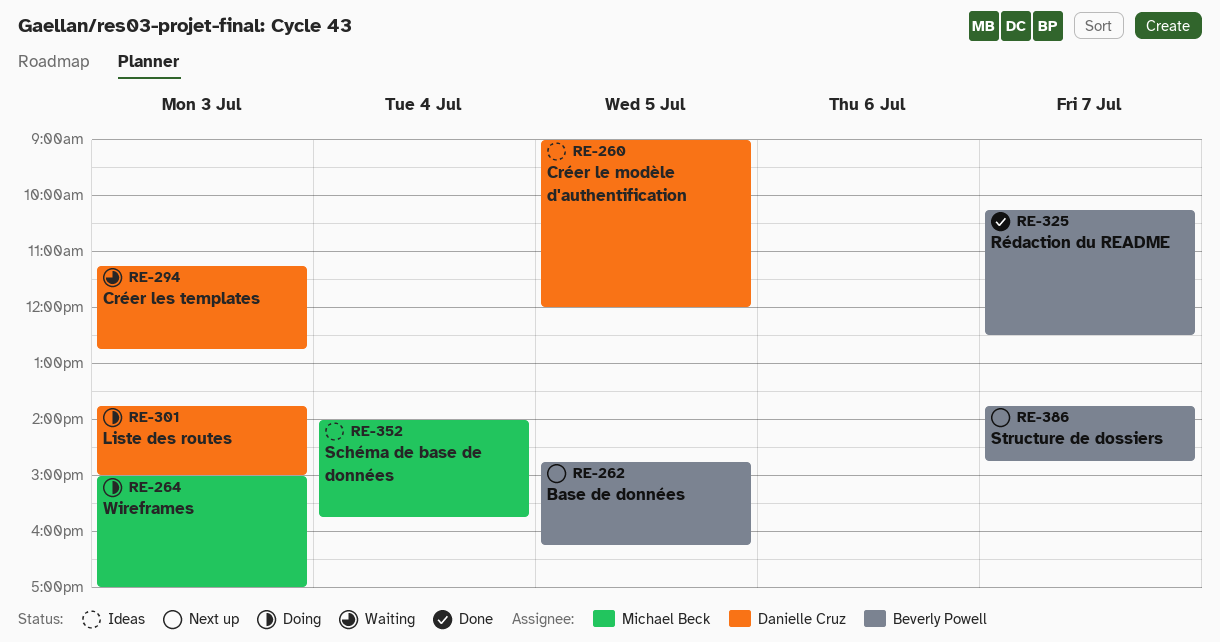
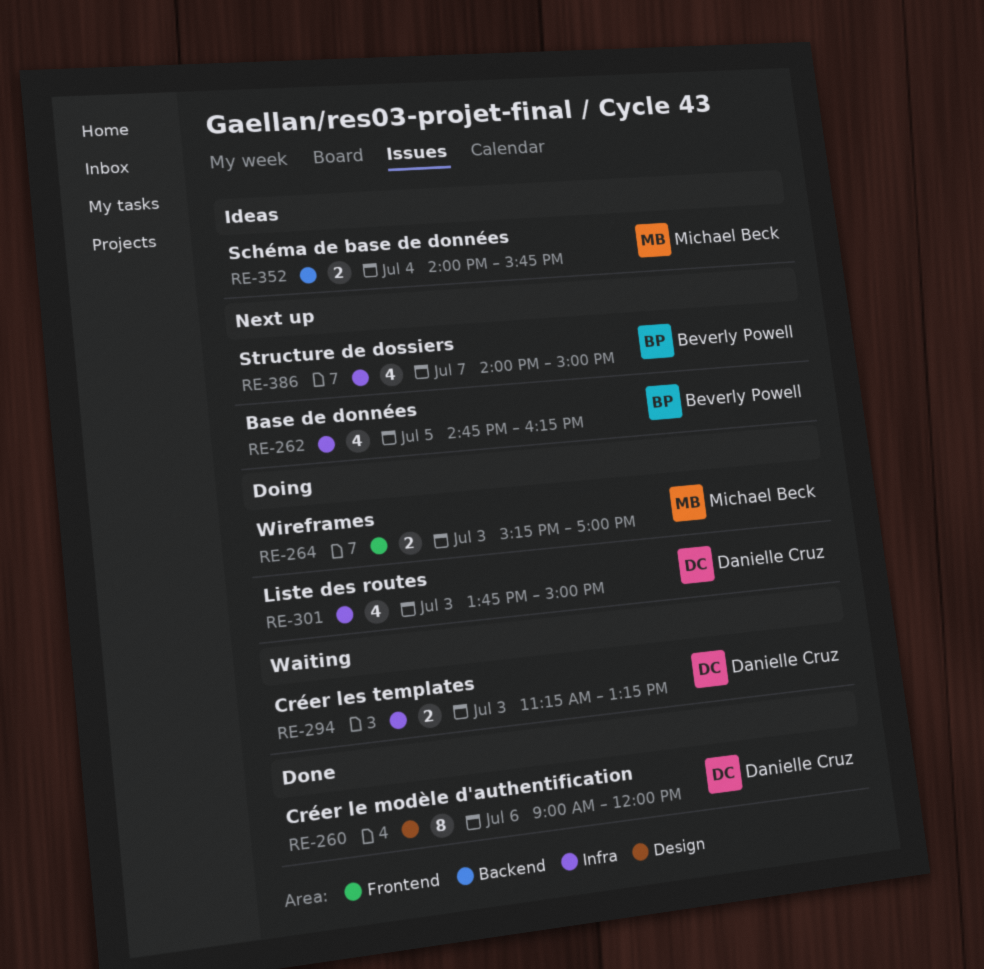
RE-260, status: Ideas -> Done
RE-260, day: Jul 5 -> Jul 6
RE-264, begins: 15:00 -> 15:15
RE-294, ends: 12:45 -> 13:15
RE-325: present -> none
RE-386, begins: 13:45 -> 14:00
RE-386, ends: 14:45 -> 15:00

